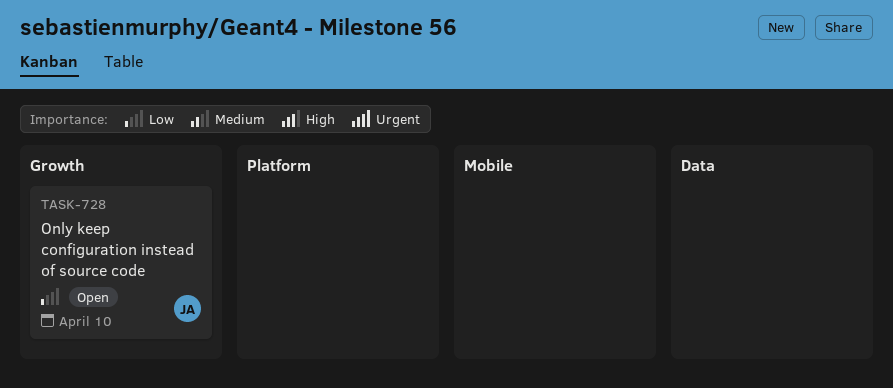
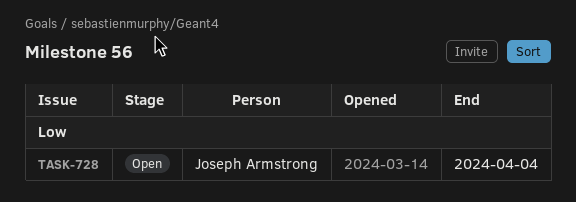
TASK-728, due: Apr 10 -> Apr 4

